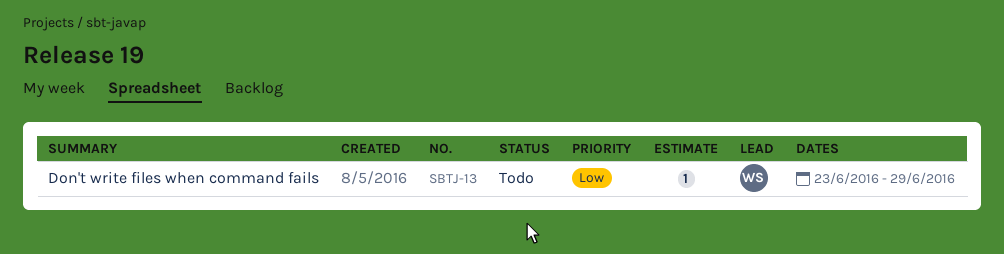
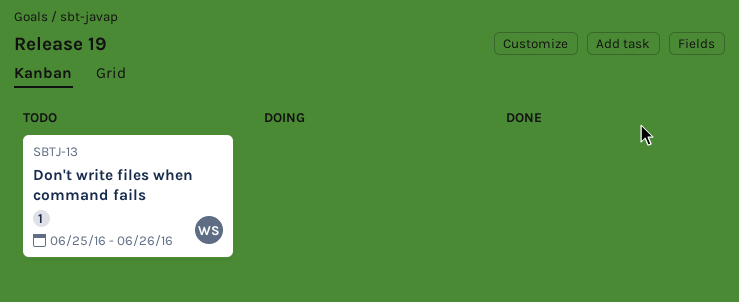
SBTJ-13, start: Jun 23 -> Jun 25
SBTJ-13, due: Jun 29 -> Jun 26

